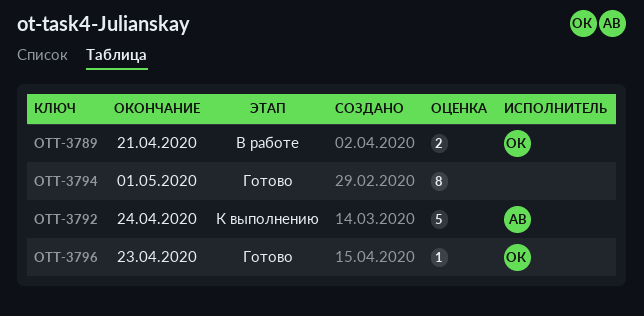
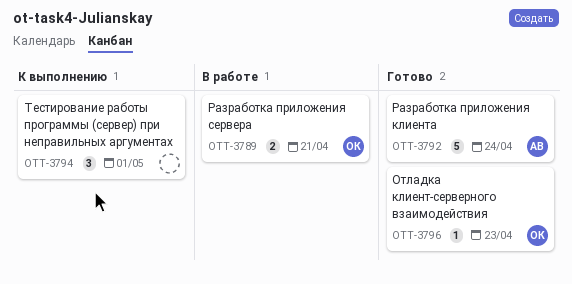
OTT-3792, status: К выполнению -> Готово
OTT-3794, status: Готово -> К выполнению
OTT-3794, estimate: 8 -> 3

